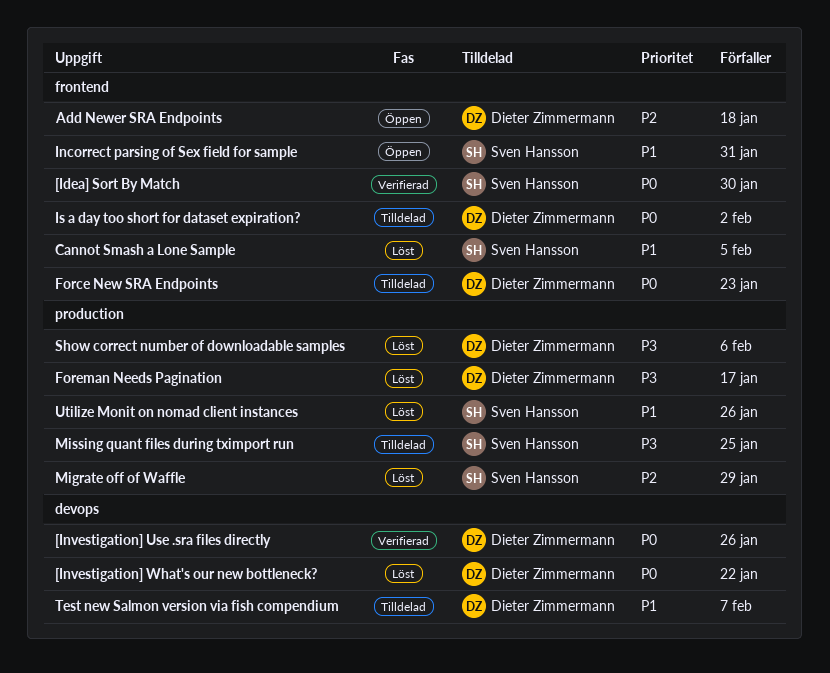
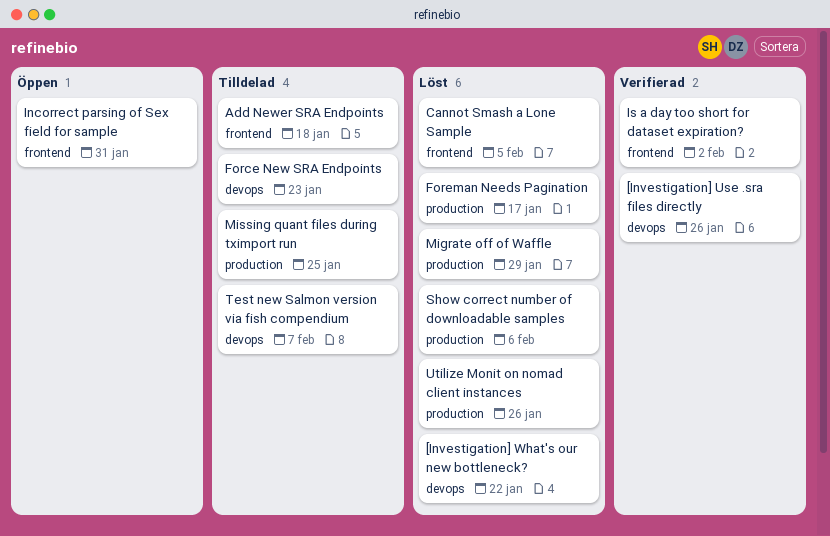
[Idea] Sort By Match: present -> none
Add Newer SRA Endpoints, status: Öppen -> Tilldelad
Force New SRA Endpoints, label: frontend -> devops
Is a day too short for dataset expiration?, status: Tilldelad -> Verifierad

